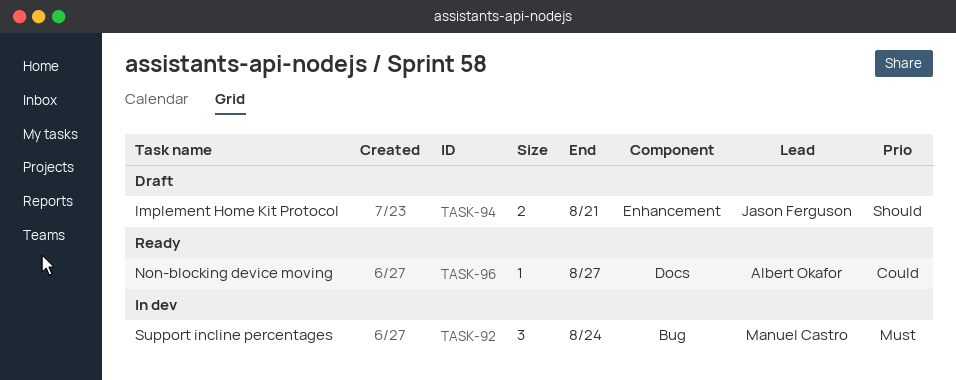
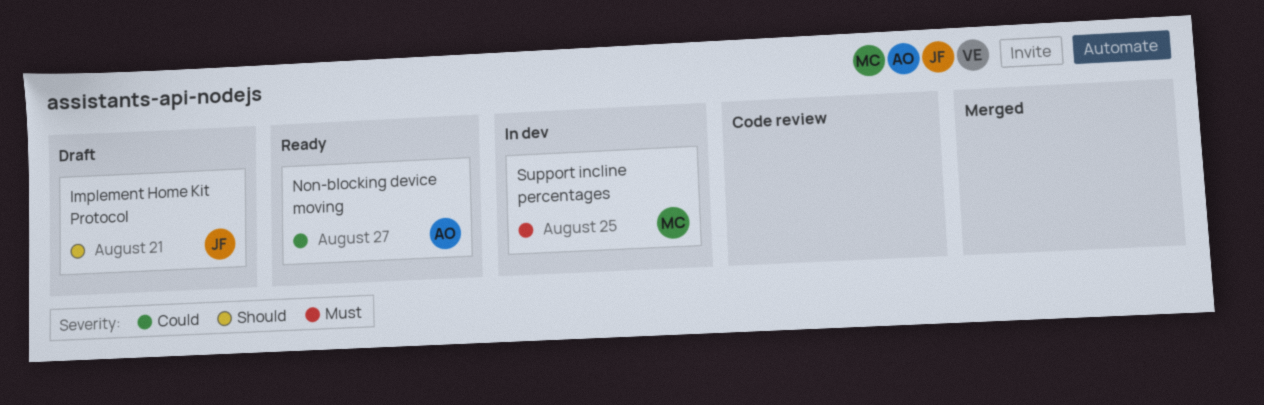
Support incline percentages, due: Aug 24 -> Aug 25

